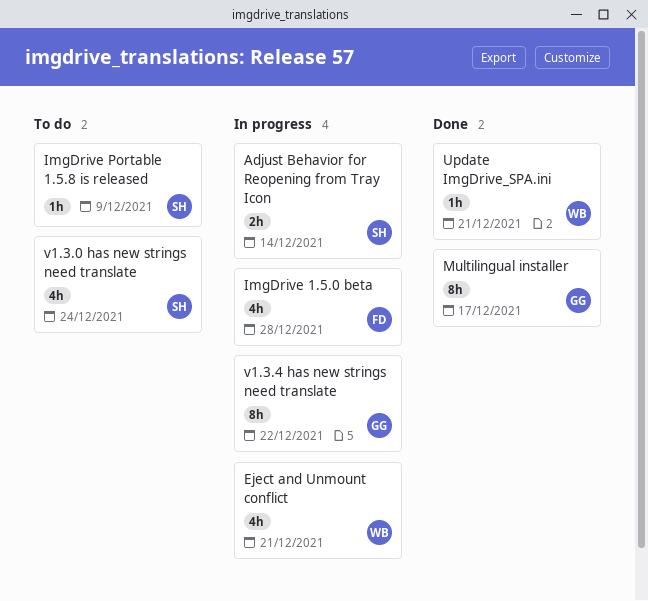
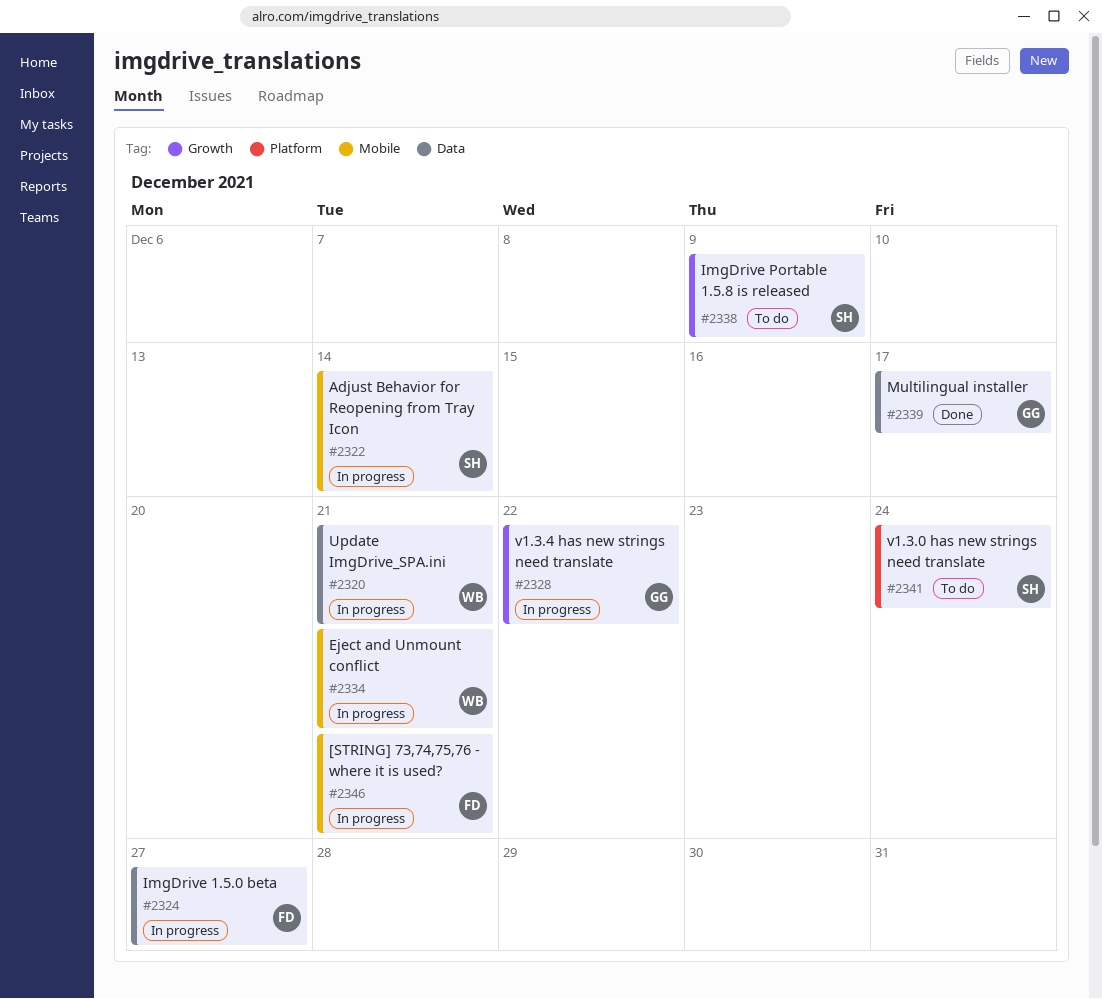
[STRING] 73,74,75,76 - where it is used?: none -> present
ImgDrive 1.5.0 beta, due: Dec 28 -> Dec 27
Update ImgDrive_SPA.ini, status: Done -> In progress

